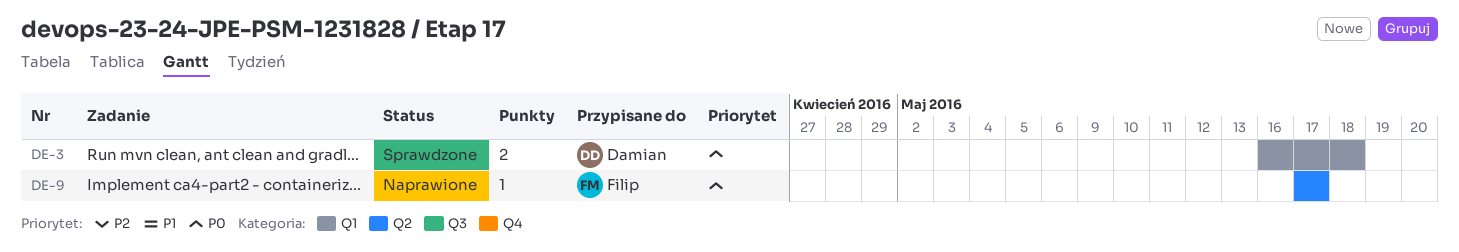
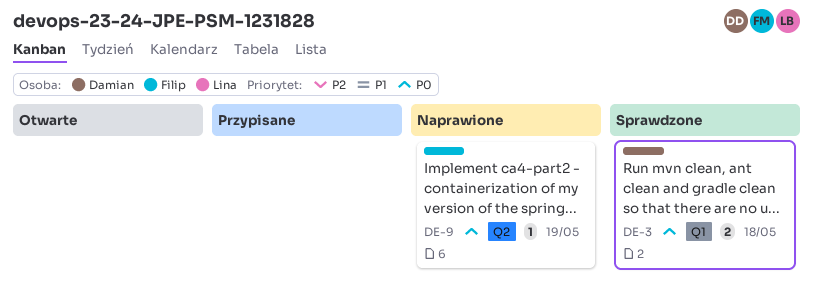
DE-9, due: May 17 -> May 19

